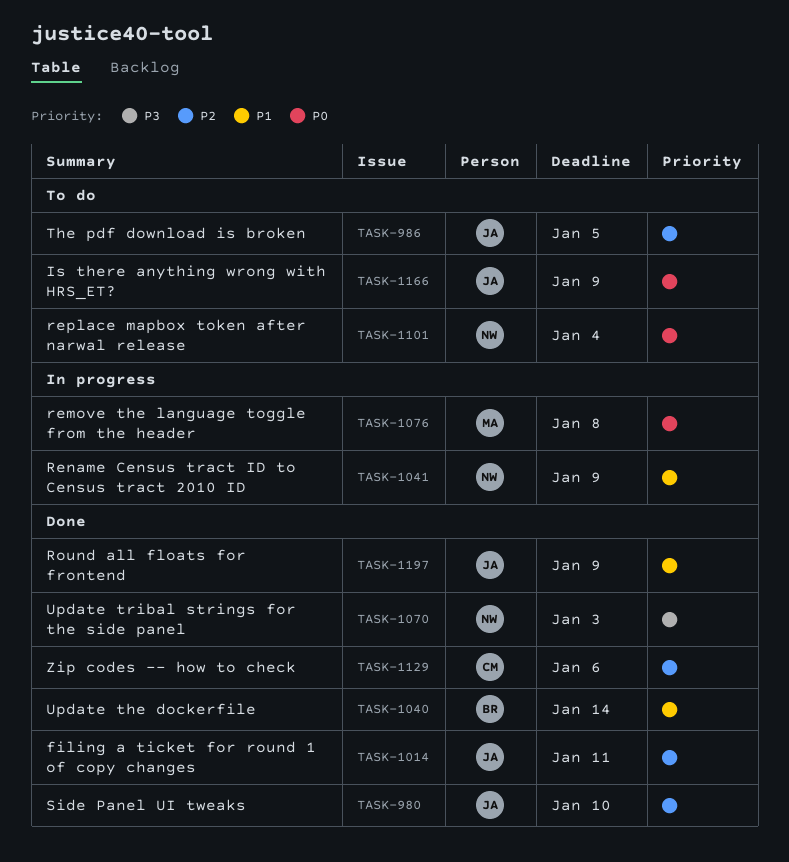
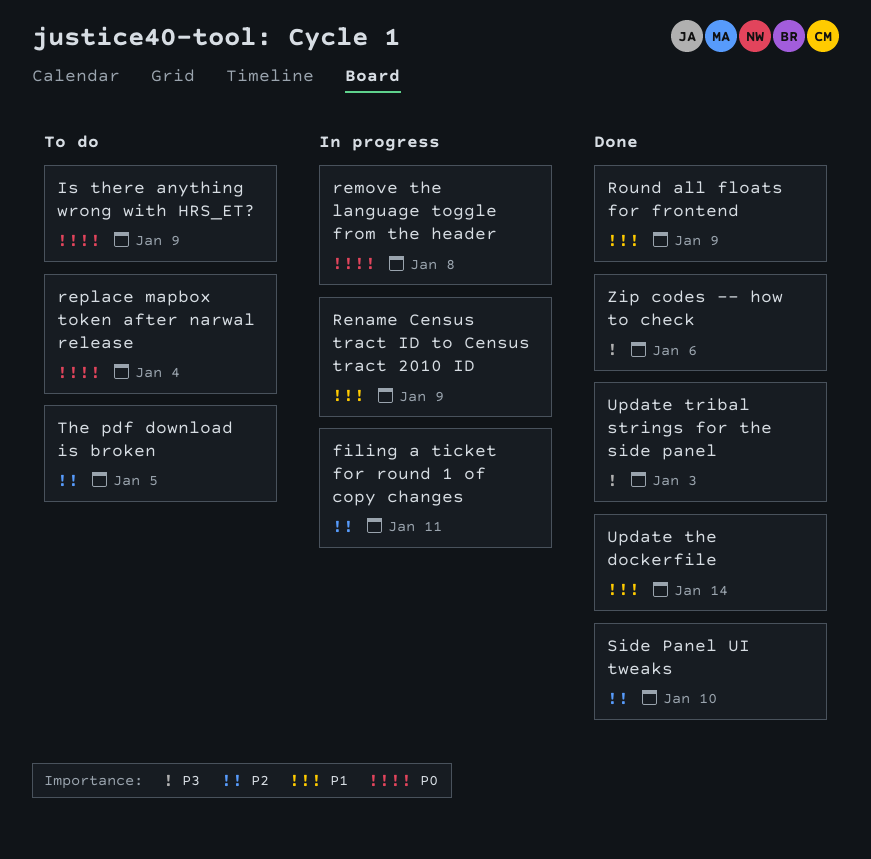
filing a ticket for round 1 of copy changes, status: Done -> In progress
Zip codes -- how to check, priority: P2 -> P3

